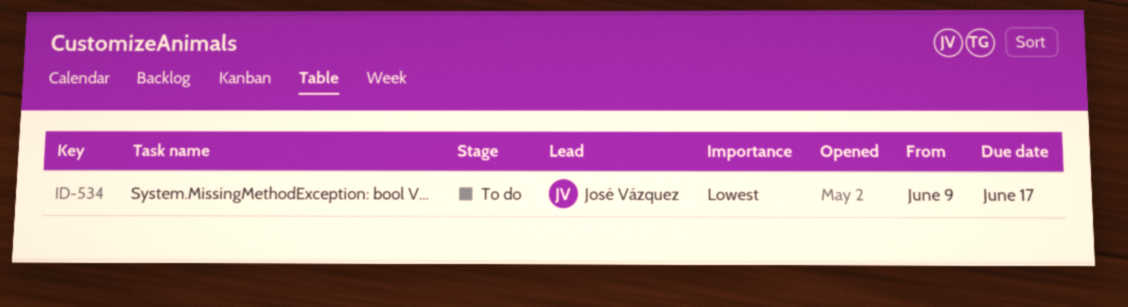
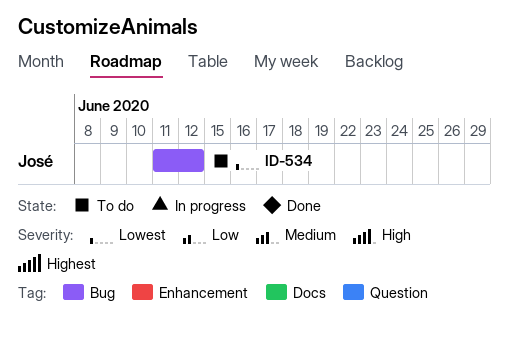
ID-534, start: Jun 9 -> Jun 11
ID-534, due: Jun 17 -> Jun 12

